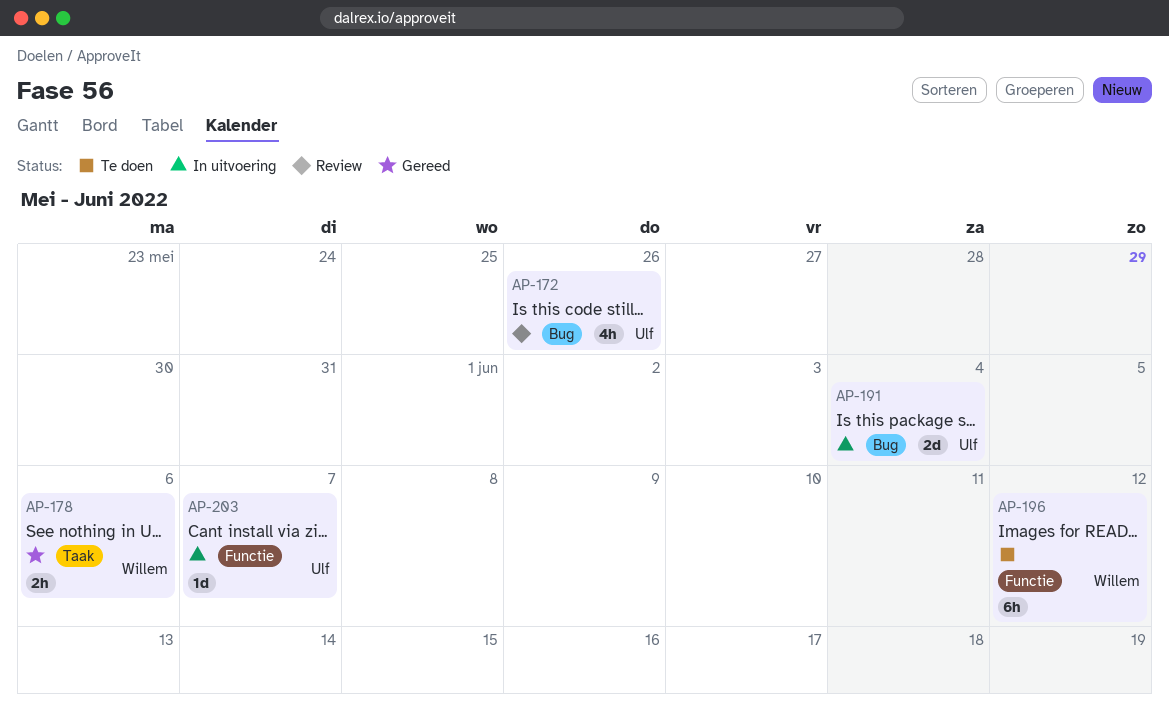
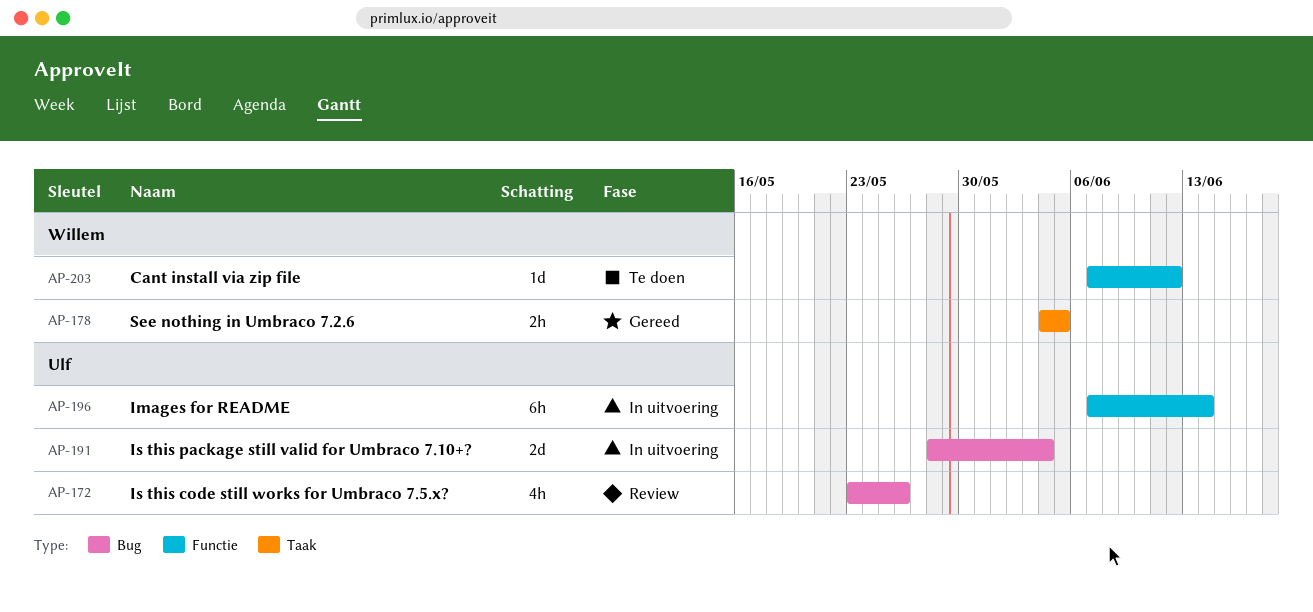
AP-178, due: Jun 6 -> Jun 5
AP-196, status: Te doen -> In uitvoering
AP-196, owner: Willem -> Ulf
AP-196, due: Jun 12 -> Jun 14
AP-203, status: In uitvoering -> Te doen
AP-203, owner: Ulf -> Willem
AP-203, due: Jun 7 -> Jun 12

